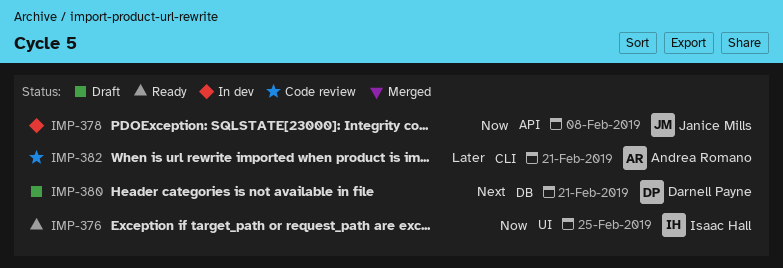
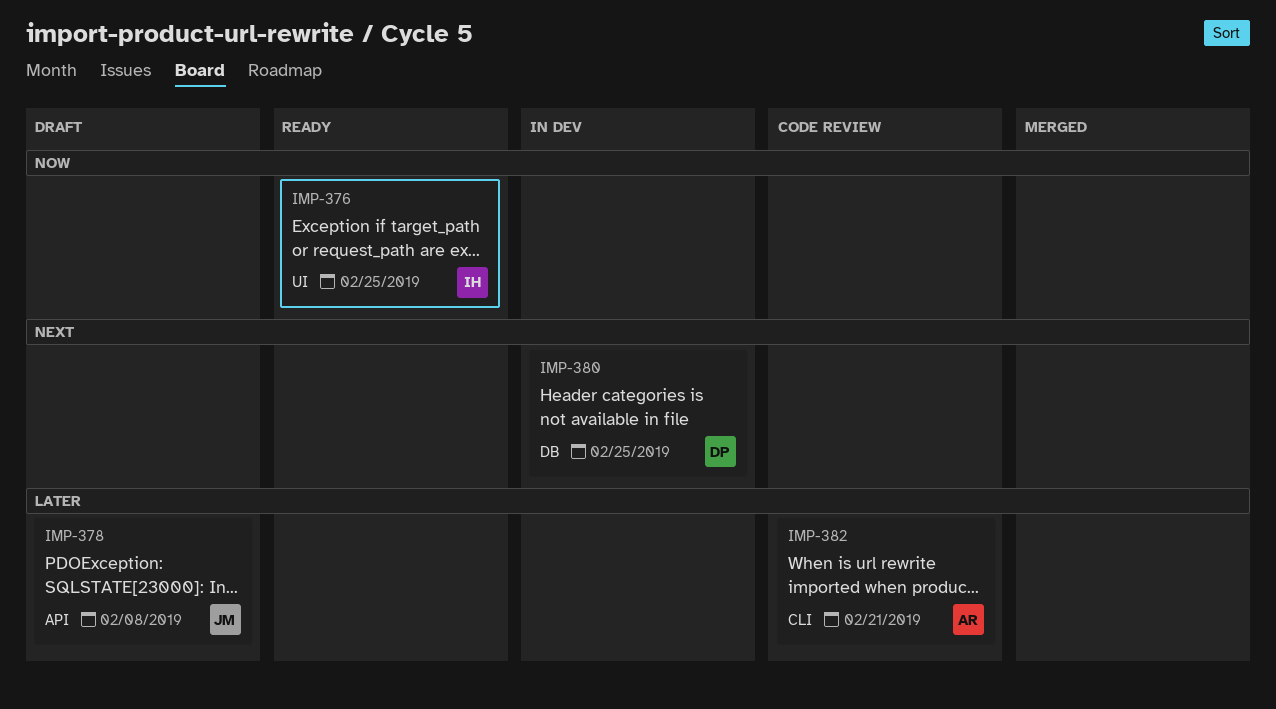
IMP-378, status: In dev -> Draft
IMP-378, priority: Now -> Later
IMP-380, status: Draft -> In dev
IMP-380, due: Feb 21 -> Feb 25

